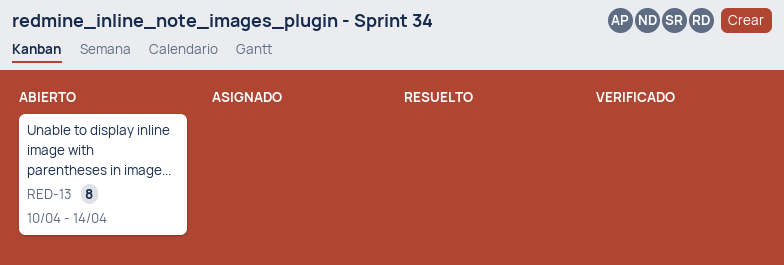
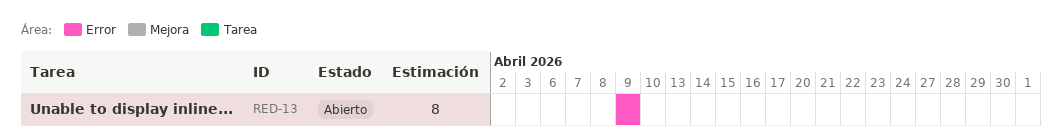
RED-13, start: Apr 10 -> Apr 9
RED-13, due: Apr 14 -> Apr 9

